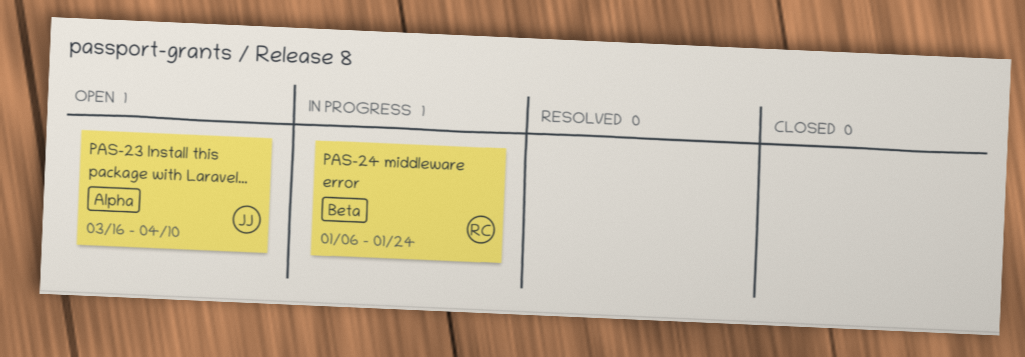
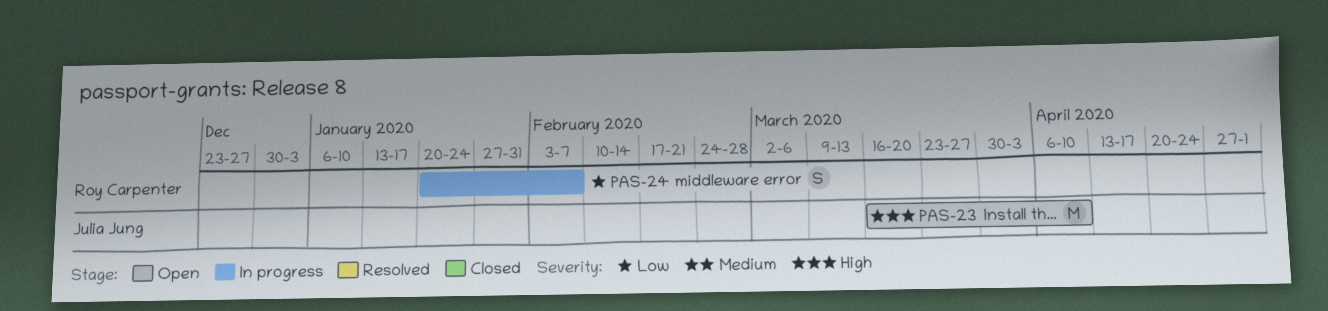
PAS-24, start: Jan 6 -> Jan 20
PAS-24, due: Jan 24 -> Feb 7

